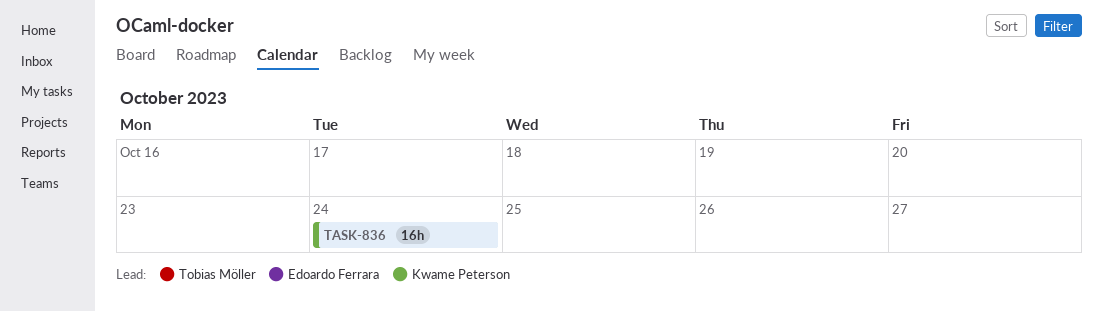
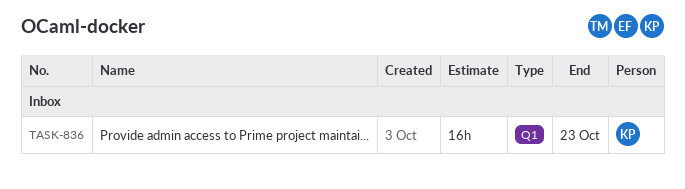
TASK-836, due: Oct 24 -> Oct 23

